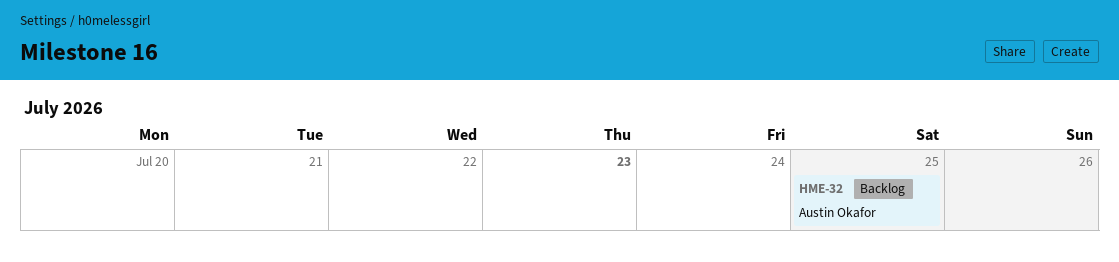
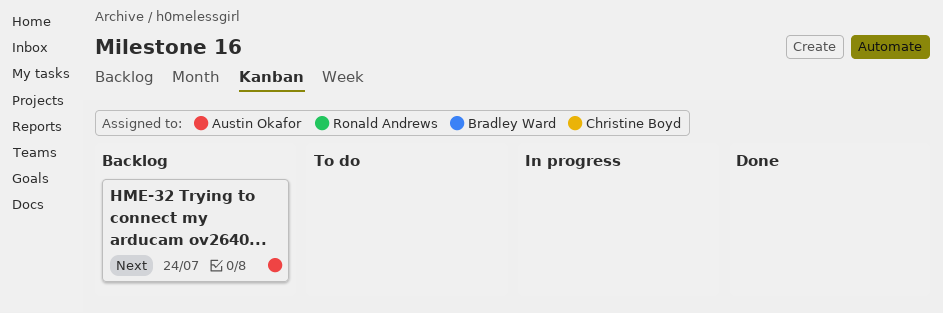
HME-32, due: Jul 25 -> Jul 24

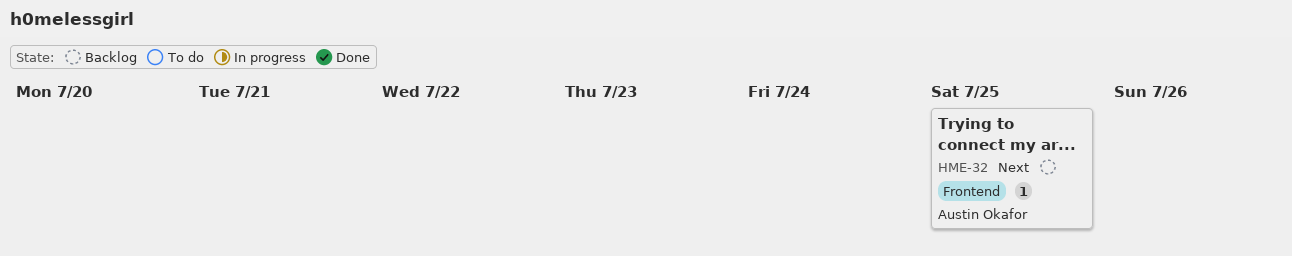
HME-32, due: Jul 24 -> Jul 25

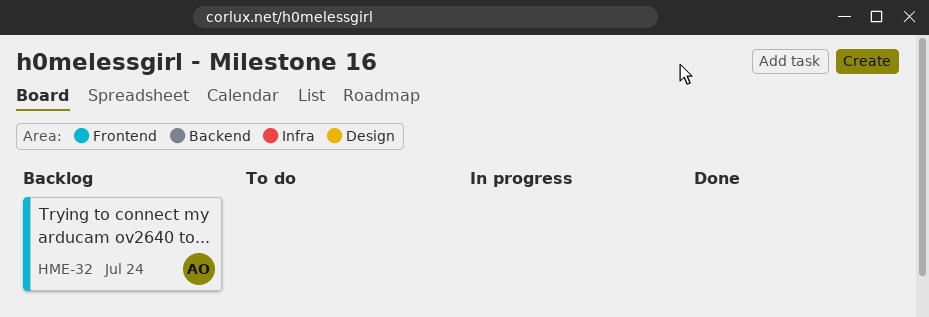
HME-32, due: Jul 25 -> Jul 24

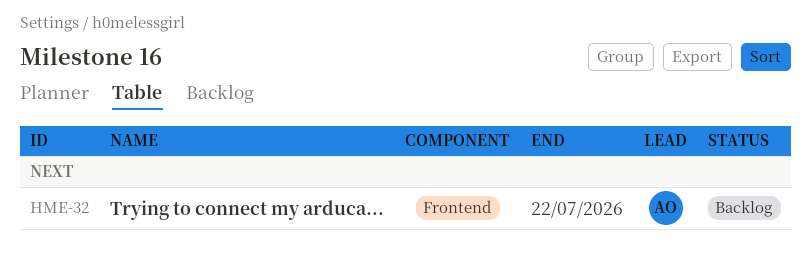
HME-32, due: Jul 24 -> Jul 22

